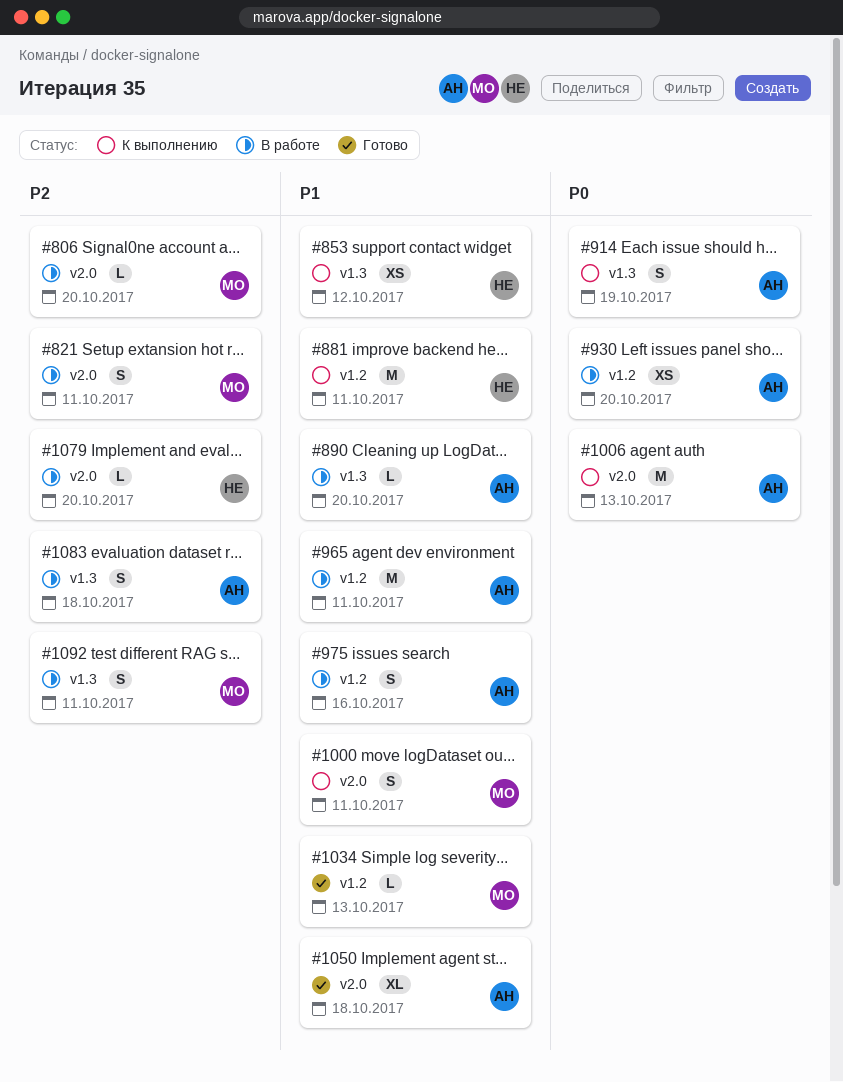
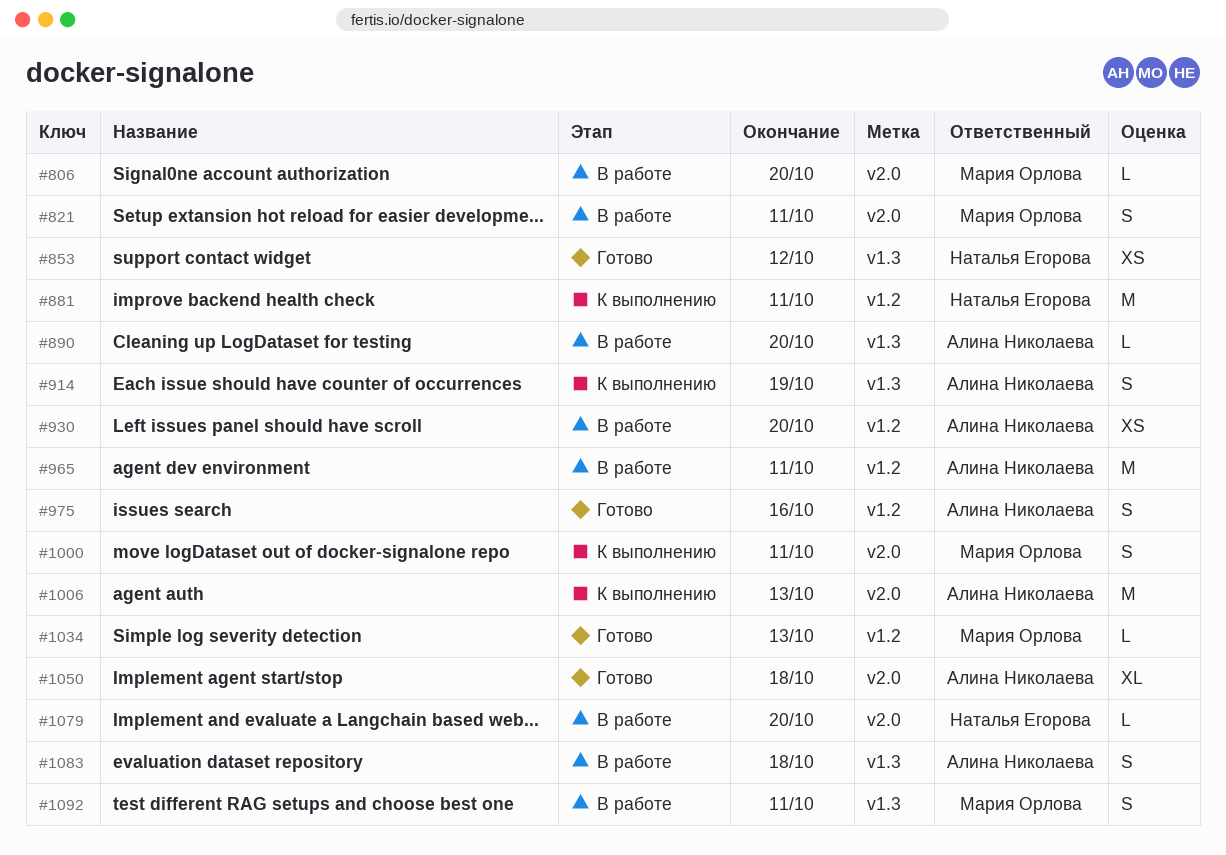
#853, status: К выполнению -> Готово
#975, status: В работе -> Готово

